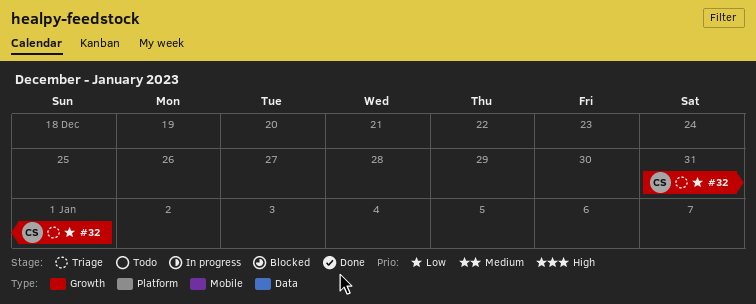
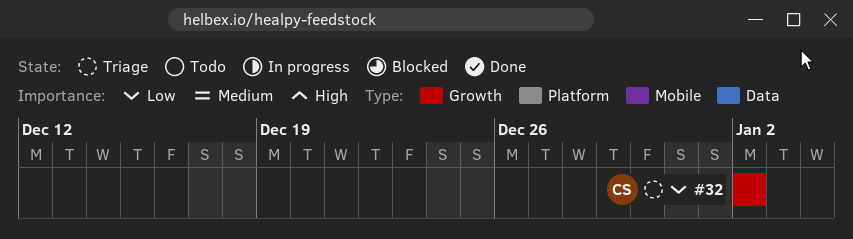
#32, start: Dec 31 -> Jan 2
#32, due: Jan 1 -> Jan 2

